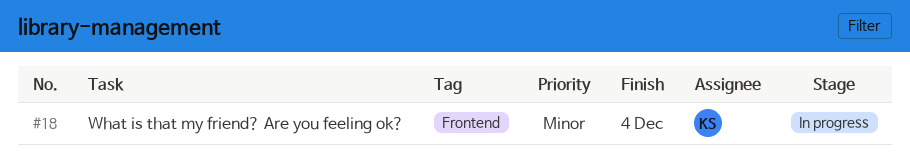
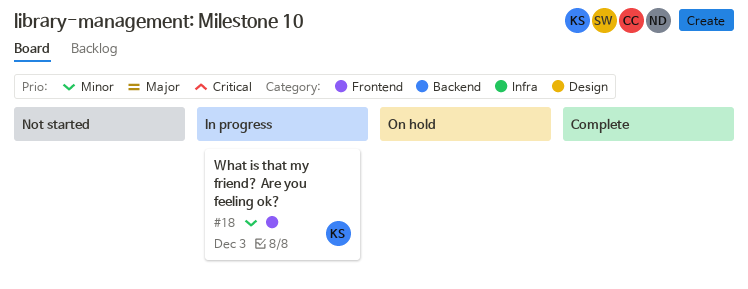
#18, due: Dec 4 -> Dec 3

